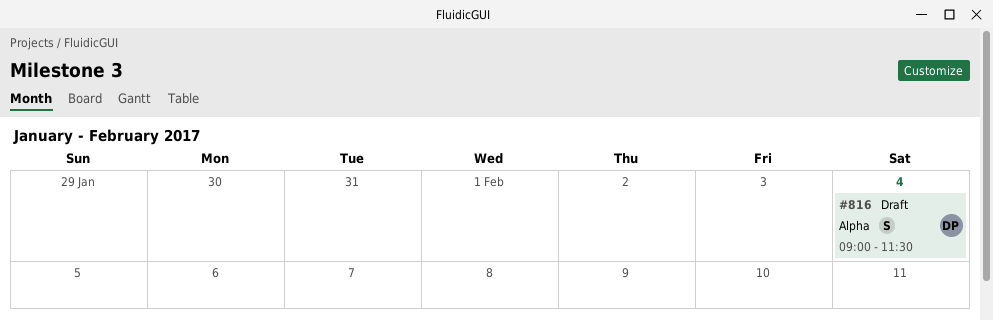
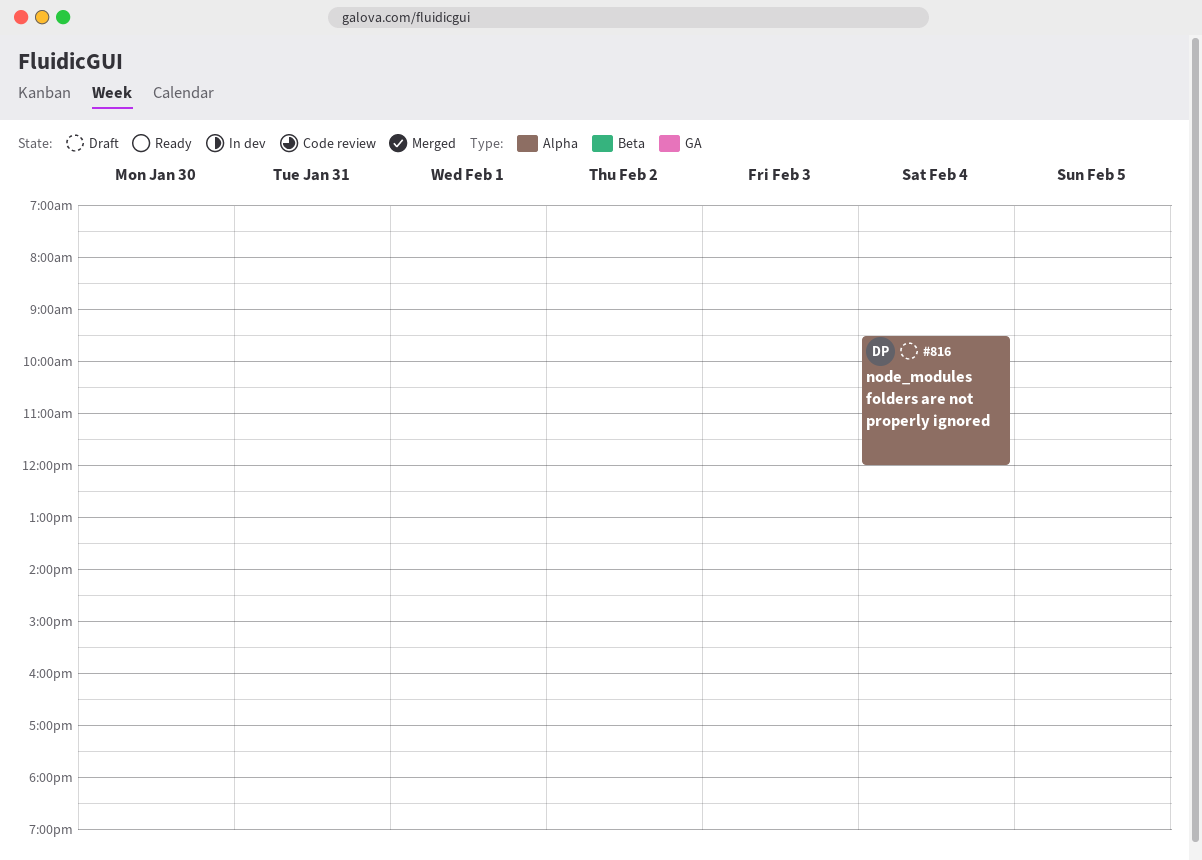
#816, begins: 09:00 -> 09:30
#816, ends: 11:30 -> 12:00

